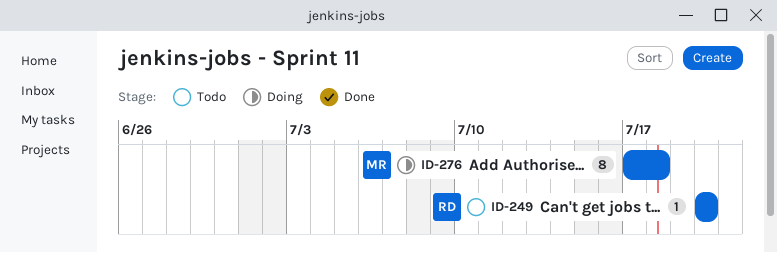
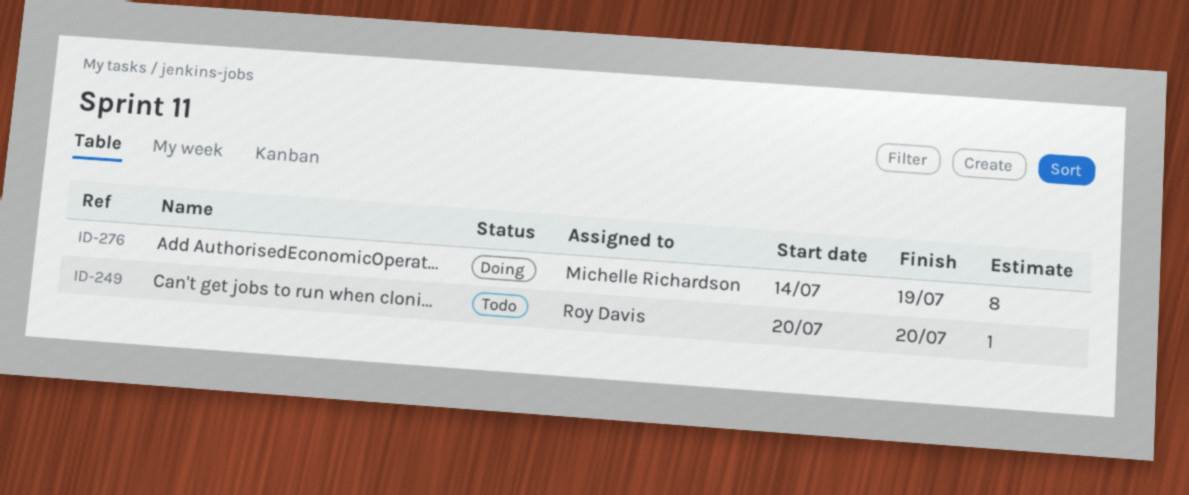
ID-276, start: Jul 17 -> Jul 14
ID-276, due: Jul 18 -> Jul 19

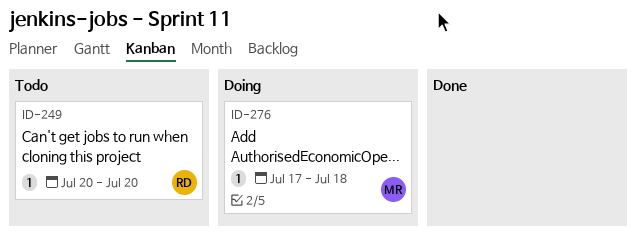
ID-276, estimate: 8 -> 1
ID-276, start: Jul 14 -> Jul 17
ID-276, due: Jul 19 -> Jul 18

